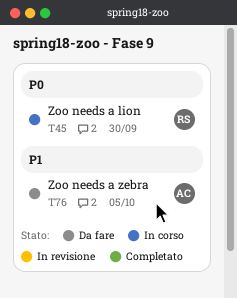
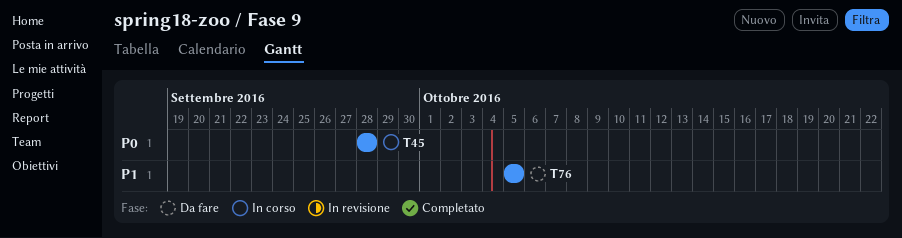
T45, due: Sep 30 -> Sep 28

